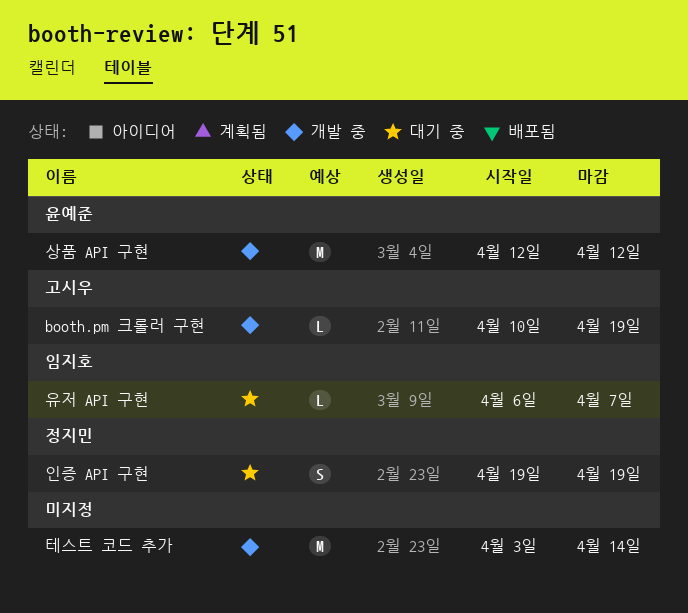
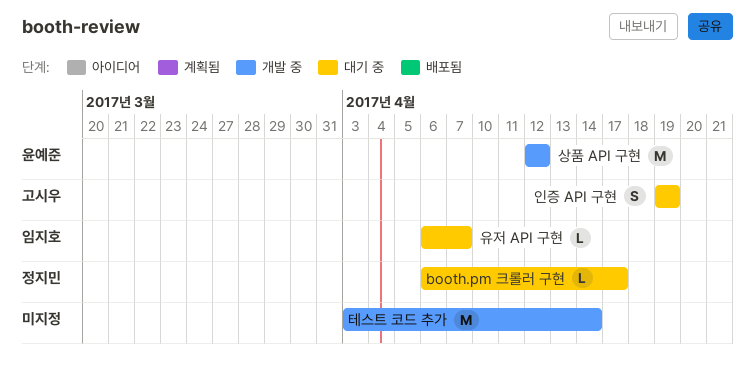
booth.pm 크롤러 구현, status: 개발 중 -> 대기 중
booth.pm 크롤러 구현, owner: 고시우 -> 정지민
booth.pm 크롤러 구현, start: Apr 10 -> Apr 6
booth.pm 크롤러 구현, due: Apr 19 -> Apr 17
인증 API 구현, owner: 정지민 -> 고시우

